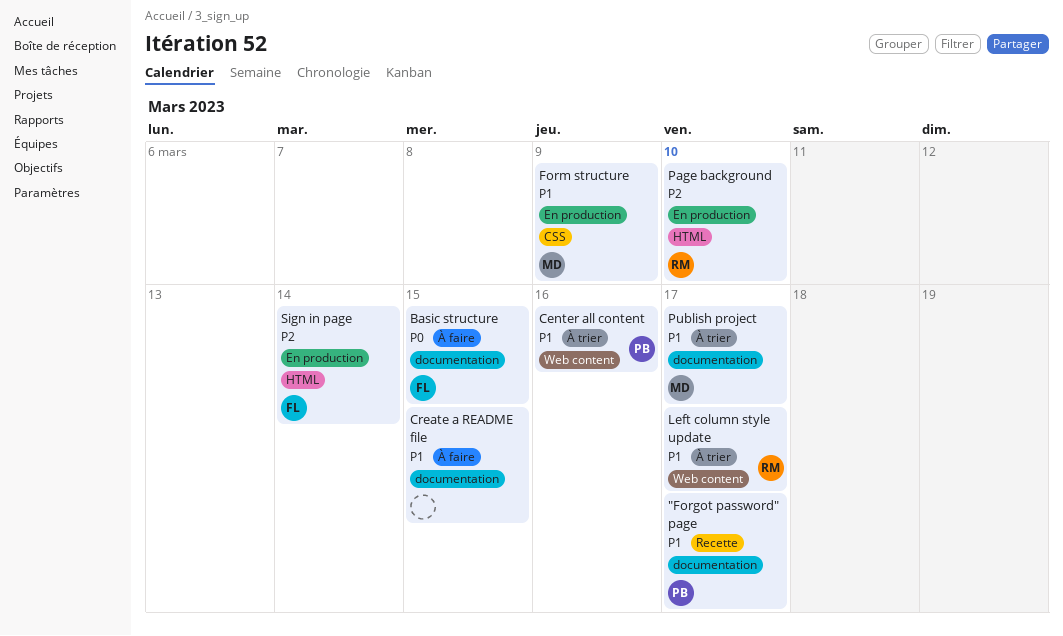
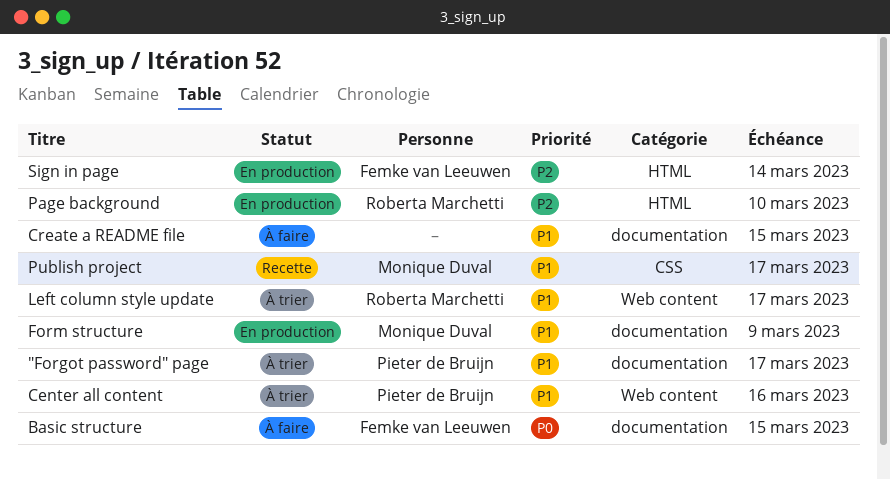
"Forgot password" page, status: Recette -> À trier
Form structure, label: CSS -> documentation
Publish project, status: À trier -> Recette
Publish project, label: documentation -> CSS

